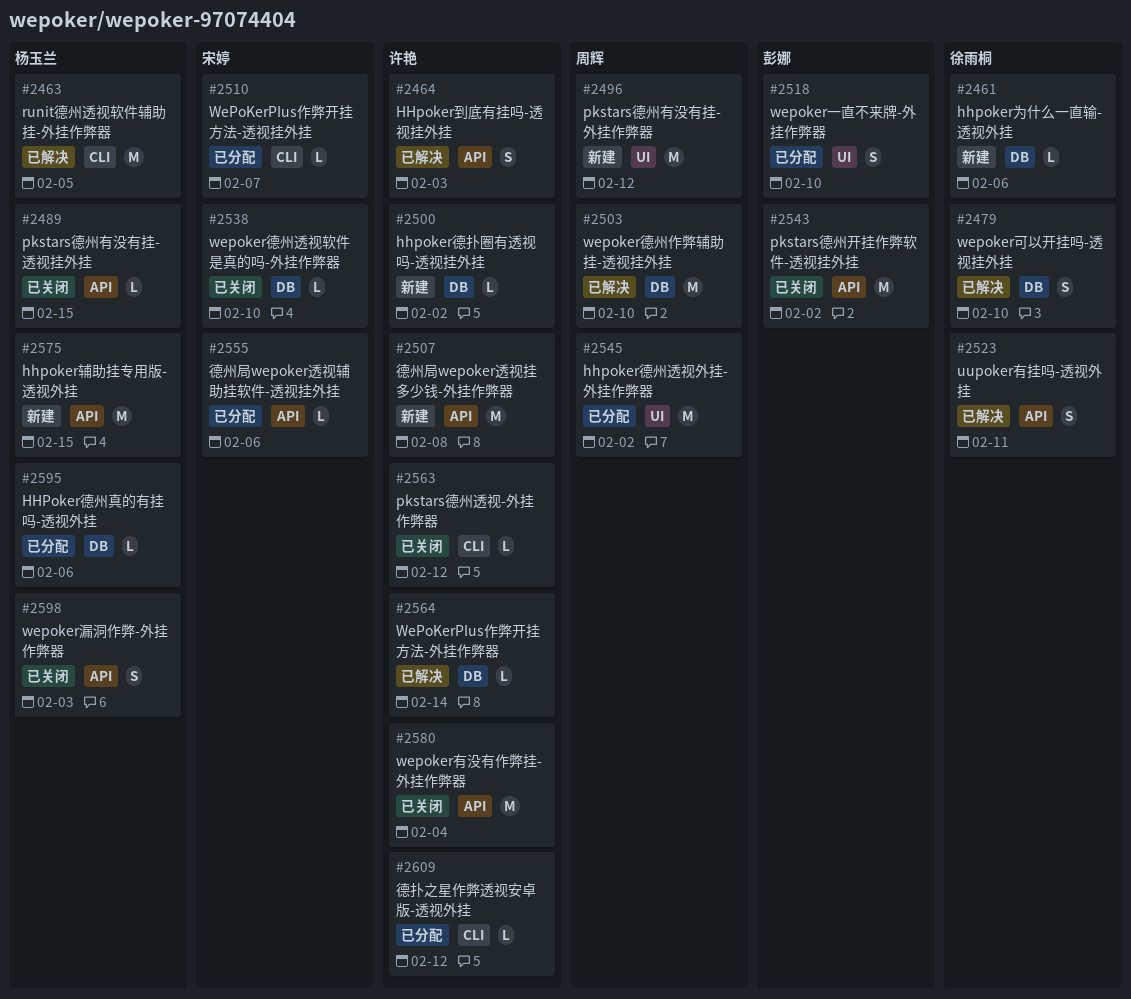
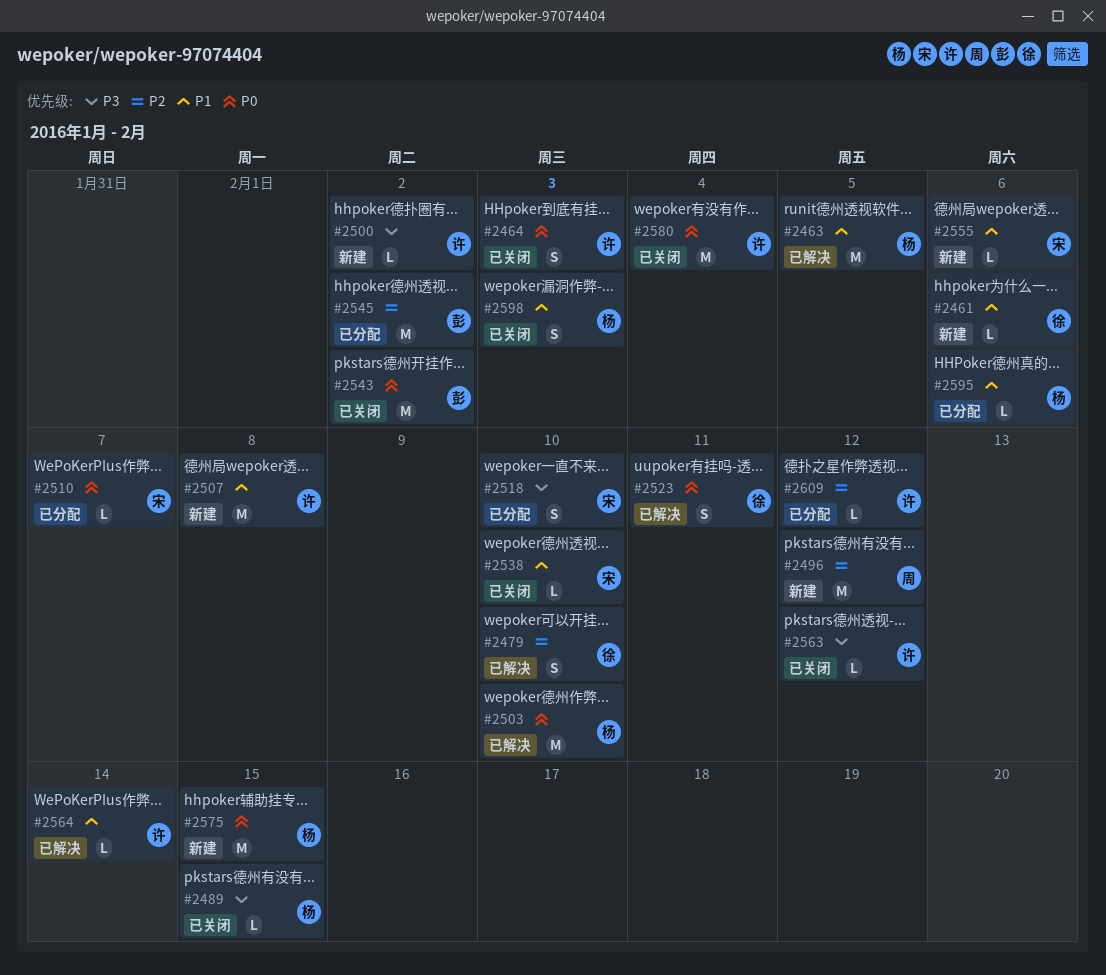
#2464, status: 已解决 -> 已关闭
#2503, owner: 周辉 -> 杨玉兰
#2518, owner: 彭娜 -> 宋婷
#2545, owner: 周辉 -> 彭娜
#2555, status: 已分配 -> 新建

